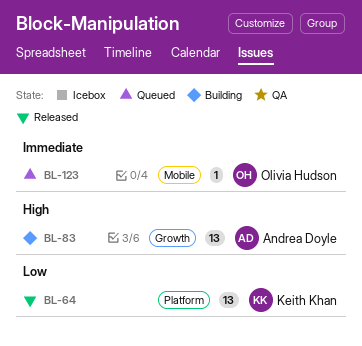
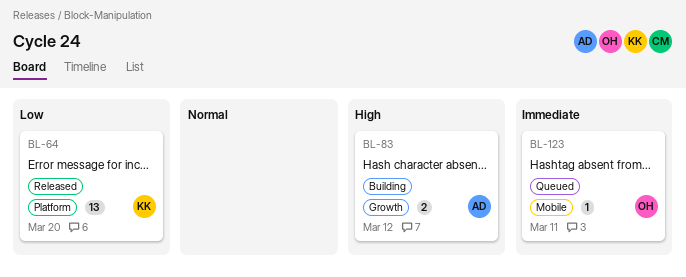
BL-83, estimate: 13 -> 2

